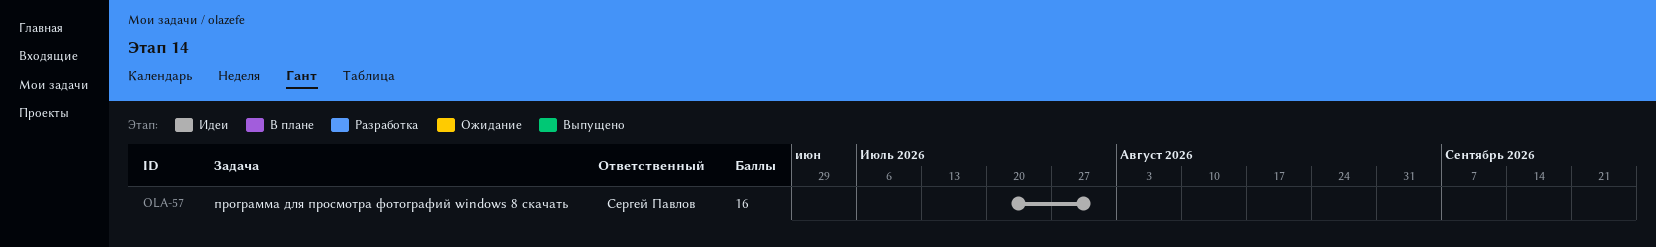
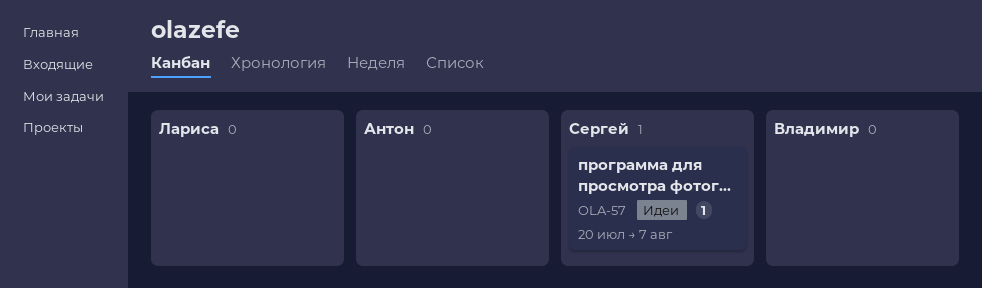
OLA-57, estimate: 16 -> 1
OLA-57, due: Jul 31 -> Aug 7

